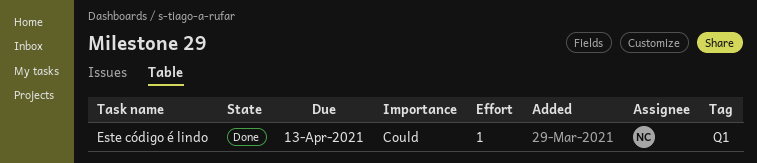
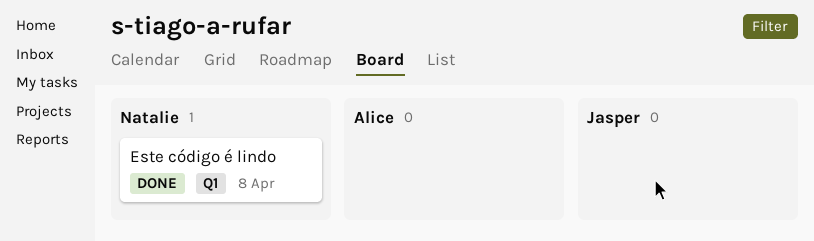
Este código é lindo, due: Apr 13 -> Apr 8

